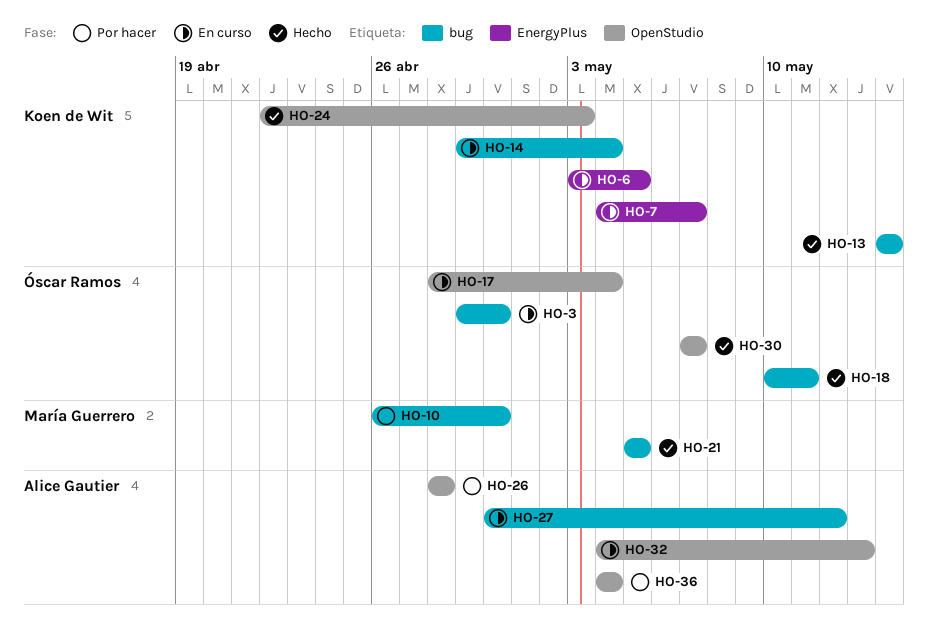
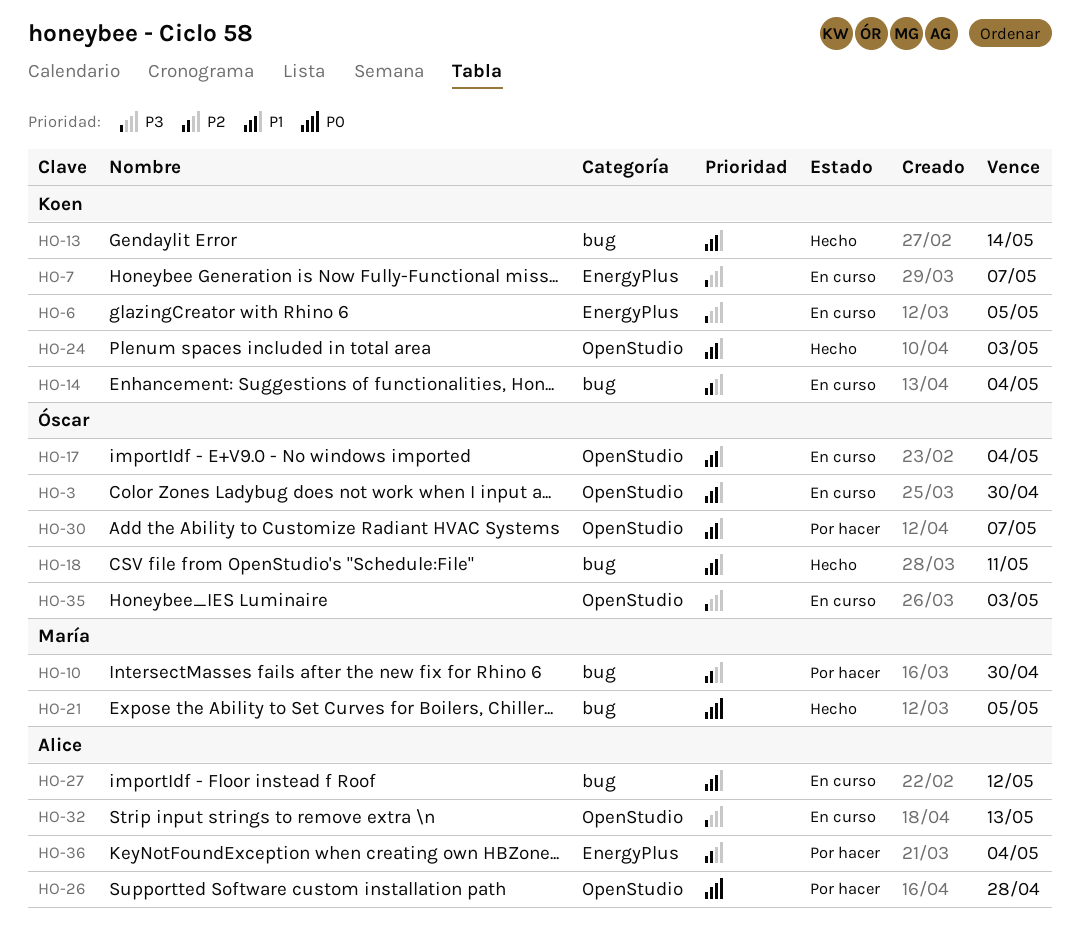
HO-3, label: bug -> OpenStudio
HO-30, status: Hecho -> Por hacer
HO-35: none -> present
HO-36, label: OpenStudio -> EnergyPlus

